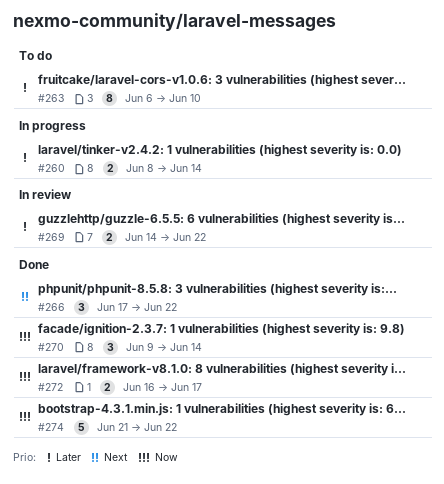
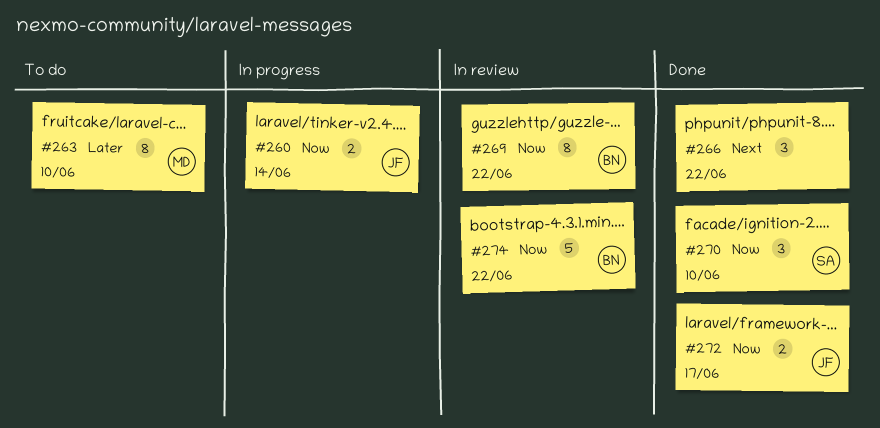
#260, priority: Later -> Now
#269, priority: Later -> Now
#269, estimate: 2 -> 8
#270, due: Jun 14 -> Jun 10
#274, status: Done -> In review

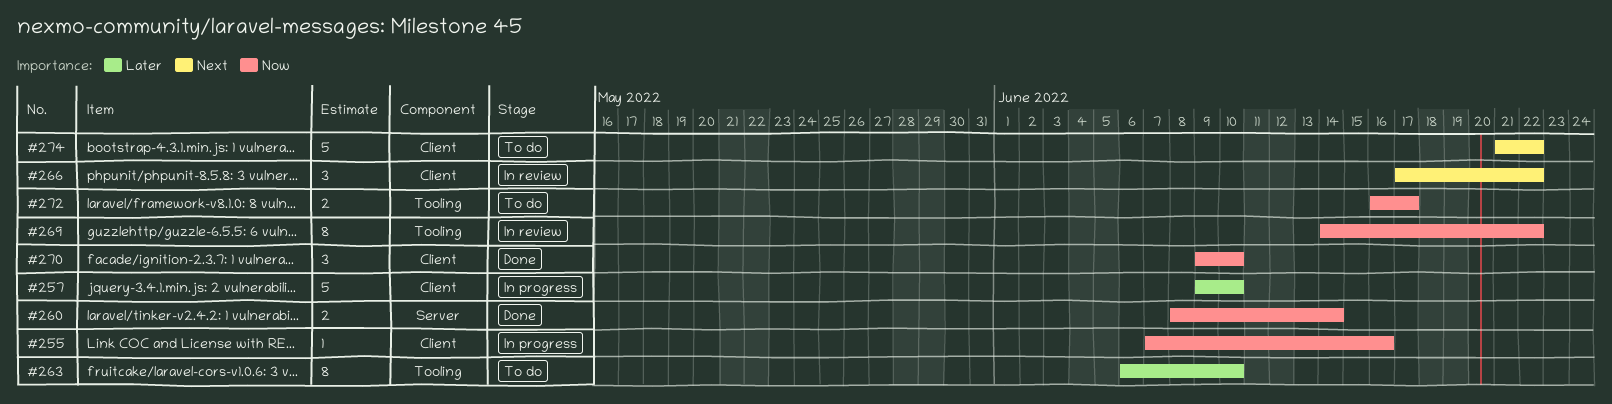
#255: none -> present
#257: none -> present
#260, status: In progress -> Done
#266, status: Done -> In review
#272, status: Done -> To do
#274, status: In review -> To do
#274, priority: Now -> Next

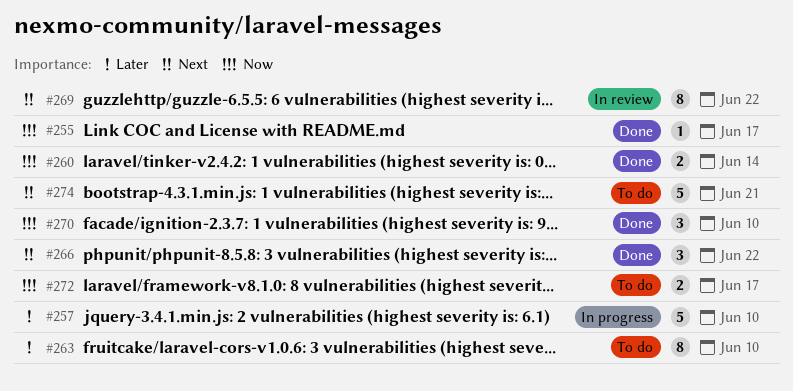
#255, status: In progress -> Done
#255, due: Jun 16 -> Jun 17
#266, status: In review -> Done
#269, priority: Now -> Next
#274, due: Jun 22 -> Jun 21

